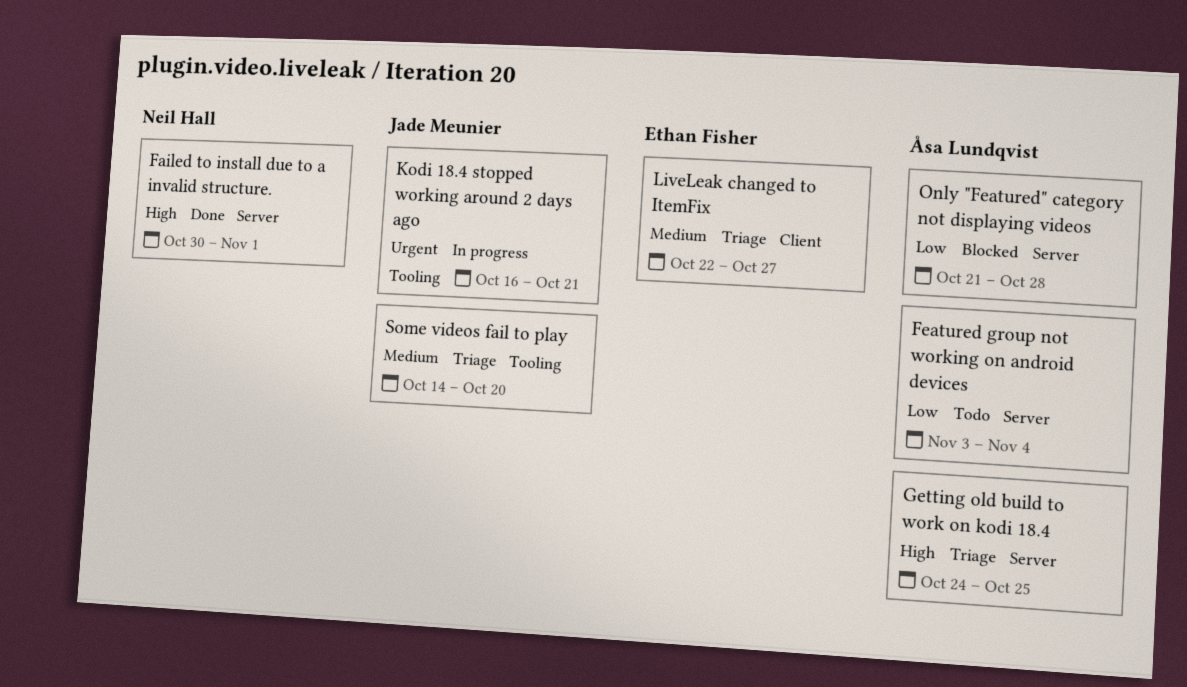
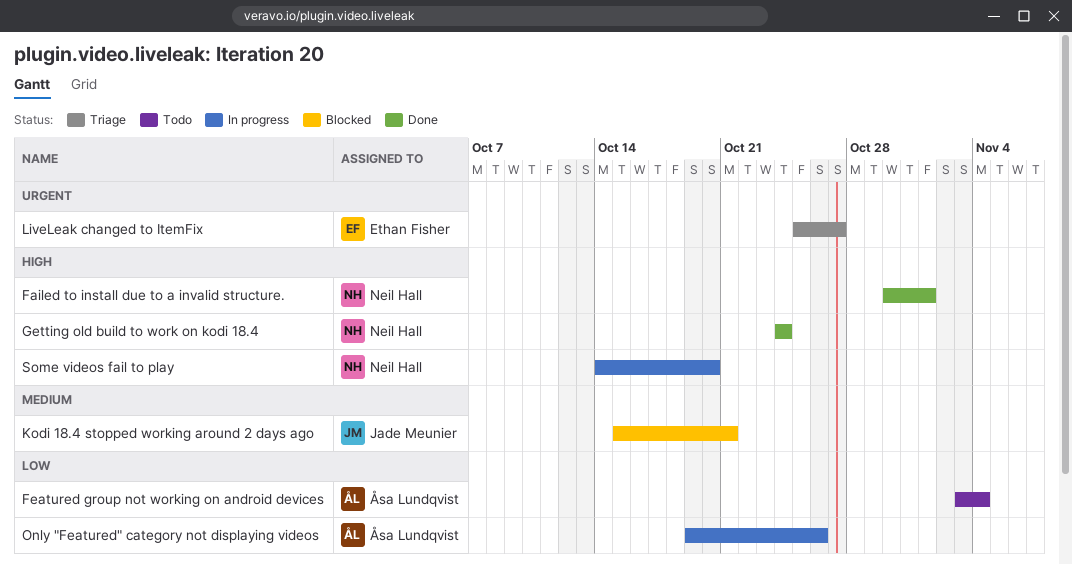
Getting old build to work on kodi 18.4, status: Triage -> Done
Getting old build to work on kodi 18.4, owner: Åsa Lundqvist -> Neil Hall
Getting old build to work on kodi 18.4, due: Oct 25 -> Oct 24
Kodi 18.4 stopped working around 2 days ago, status: In progress -> Blocked
Kodi 18.4 stopped working around 2 days ago, priority: Urgent -> Medium
Kodi 18.4 stopped working around 2 days ago, start: Oct 16 -> Oct 15
LiveLeak changed to ItemFix, priority: Medium -> Urgent
LiveLeak changed to ItemFix, start: Oct 22 -> Oct 25
Only "Featured" category not displaying videos, status: Blocked -> In progress
Only "Featured" category not displaying videos, start: Oct 21 -> Oct 19
Only "Featured" category not displaying videos, due: Oct 28 -> Oct 26
Some videos fail to play, status: Triage -> In progress
Some videos fail to play, owner: Jade Meunier -> Neil Hall
Some videos fail to play, priority: Medium -> High

